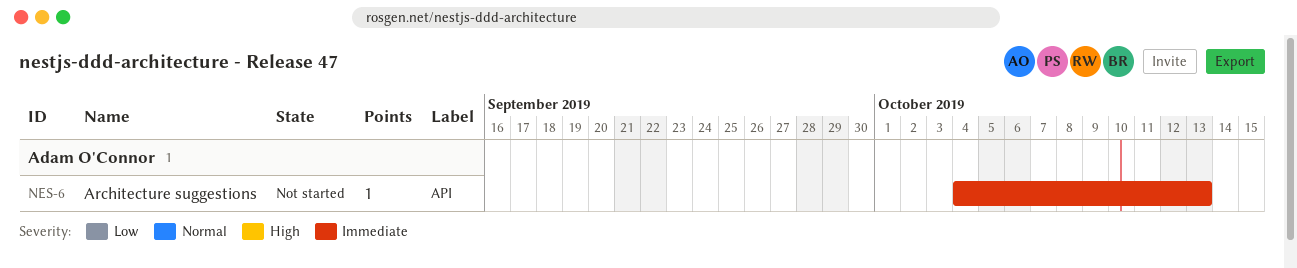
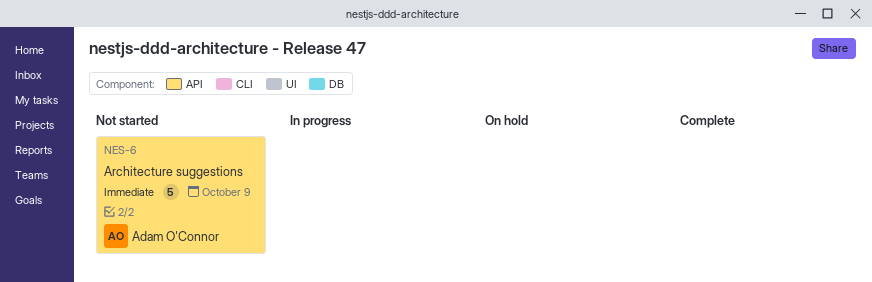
NES-6, estimate: 1 -> 5
NES-6, due: Oct 13 -> Oct 9

